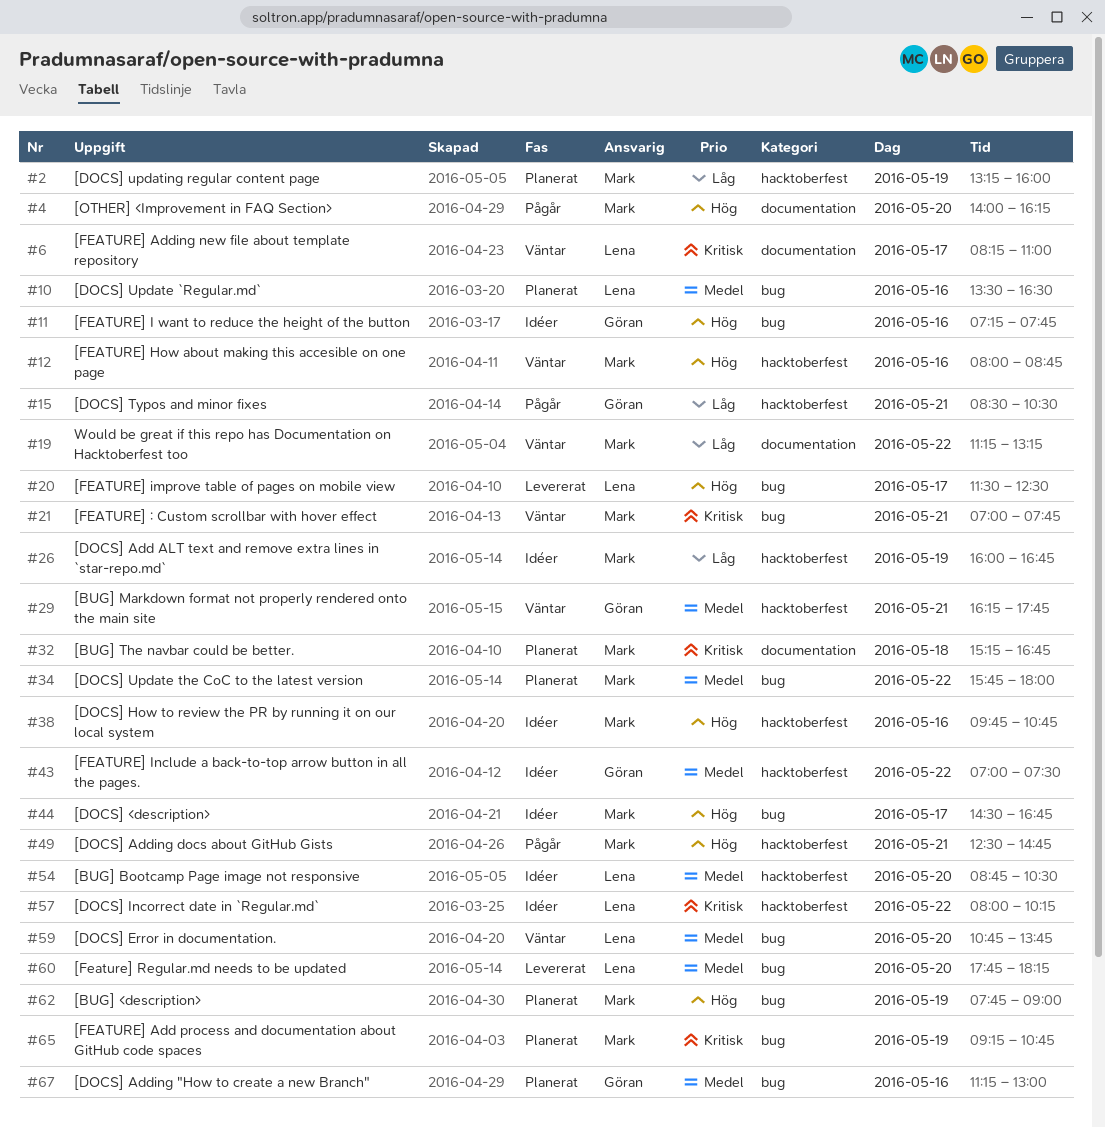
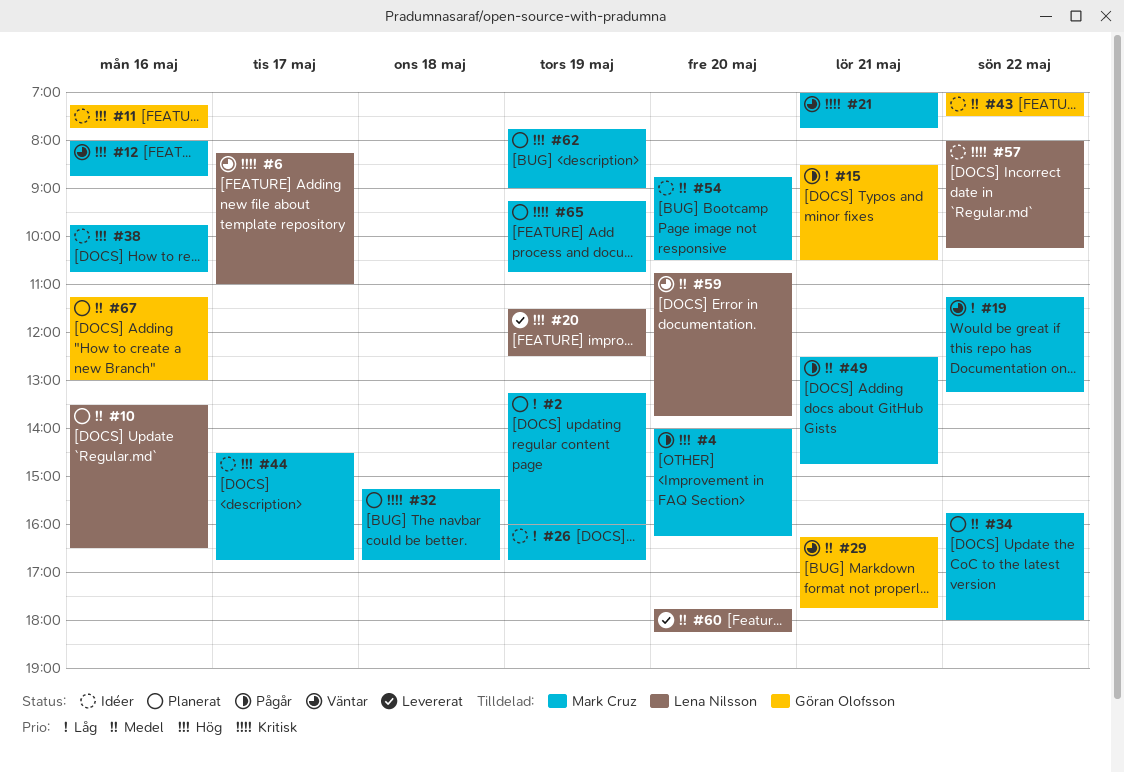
#20, day: May 17 -> May 19
#49, priority: Hög -> Medel
#54, owner: Lena Nilsson -> Mark Cruz

